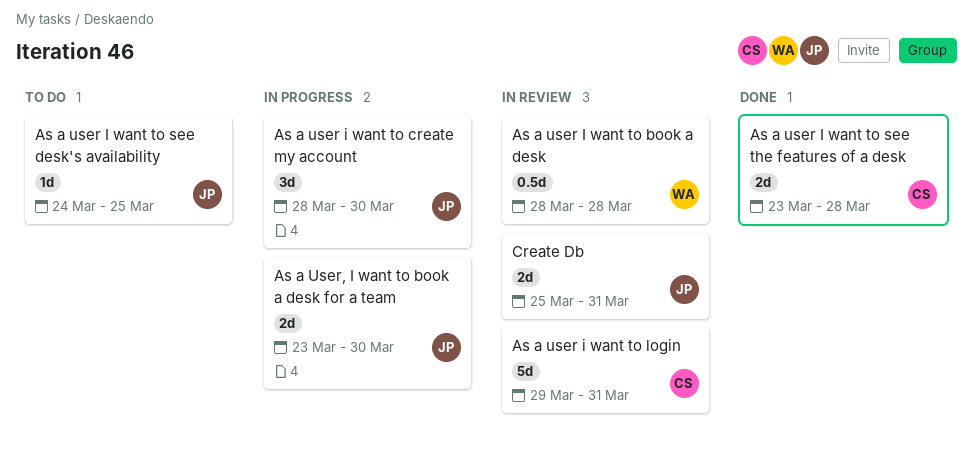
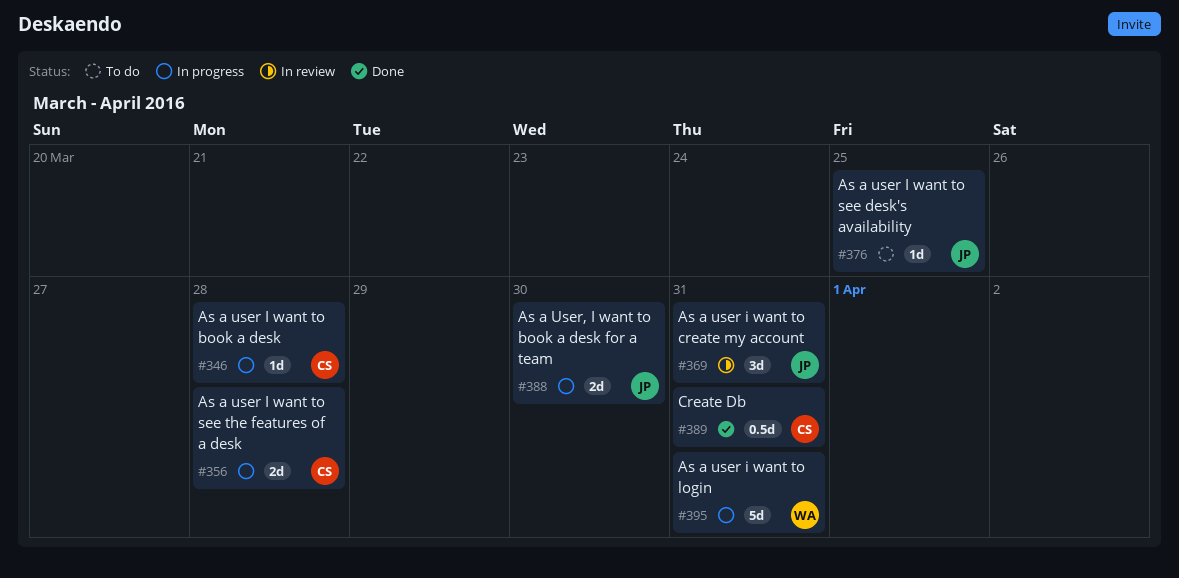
As a user I want to book a desk, status: In review -> In progress
As a user I want to book a desk, owner: WA -> CS
As a user I want to book a desk, estimate: 0.5d -> 1d
As a user i want to create my account, status: In progress -> In review
As a user i want to create my account, due: Mar 30 -> Mar 31
As a user i want to login, status: In review -> In progress
As a user i want to login, owner: CS -> WA
As a user I want to see the features of a desk, status: Done -> In progress
Create Db, status: In review -> Done
Create Db, owner: JP -> CS
Create Db, estimate: 2d -> 0.5d

